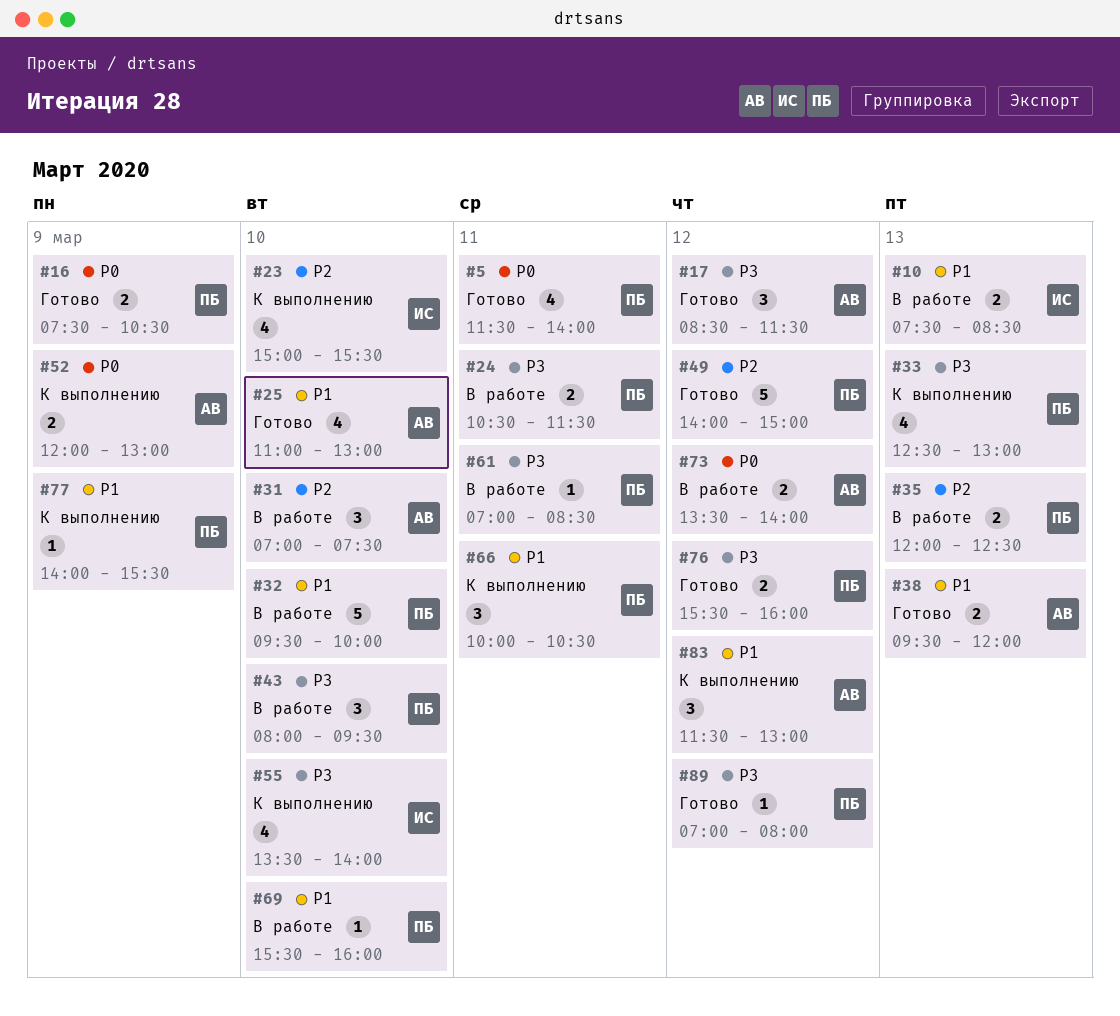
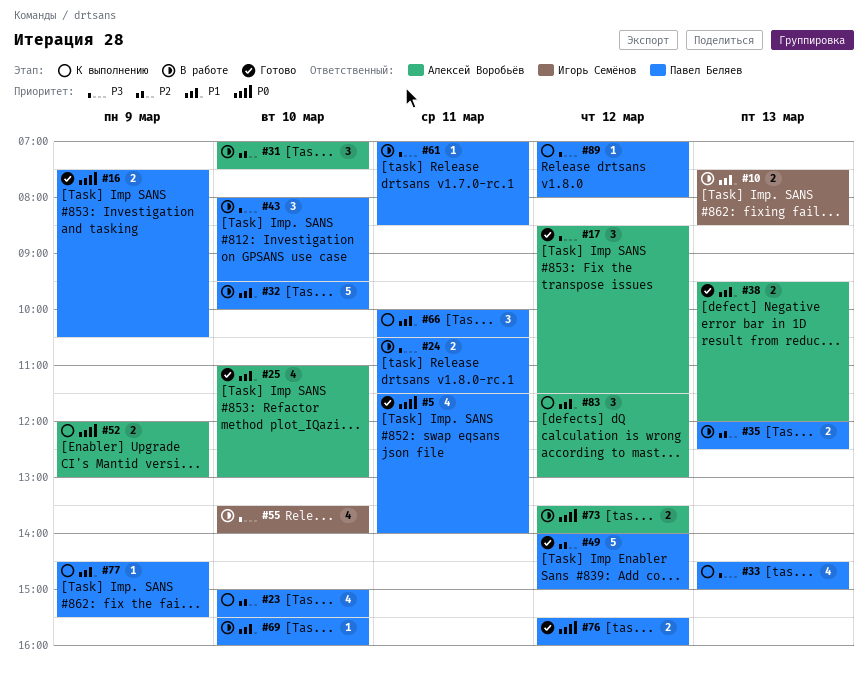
#23, owner: Игорь Семёнов -> Павел Беляев
#33, begins: 12:30 -> 14:30
#33, ends: 13:00 -> 15:00
#55, status: К выполнению -> В работе
#76, priority: P3 -> P0
#77, begins: 14:00 -> 14:30
#89, status: Готово -> К выполнению

